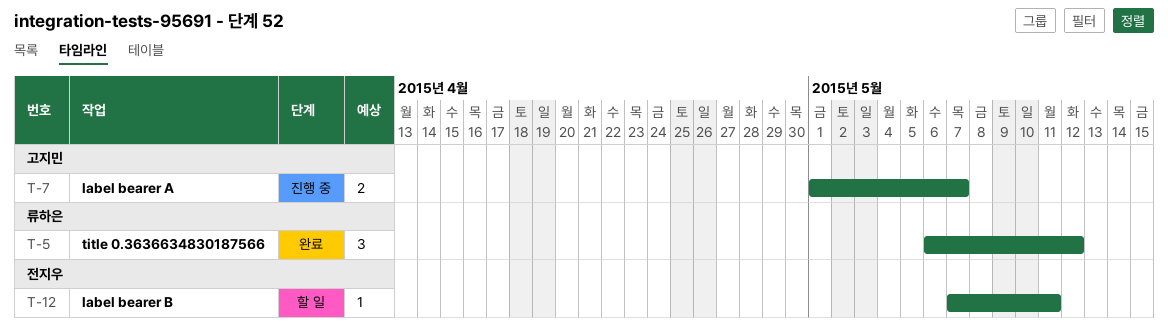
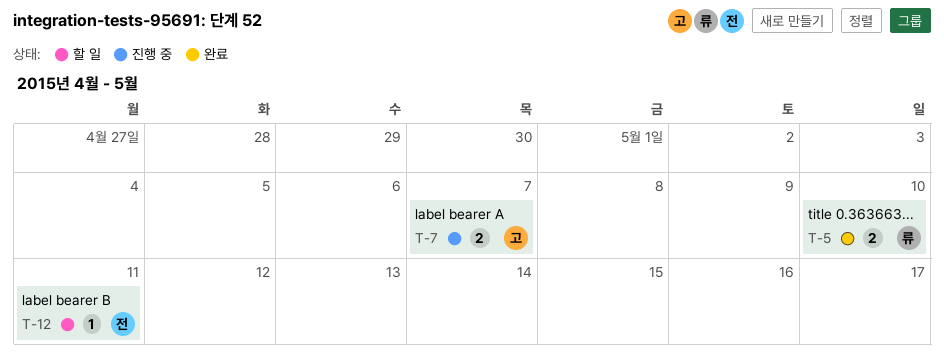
T-5, estimate: 3 -> 2
T-5, due: May 12 -> May 10

